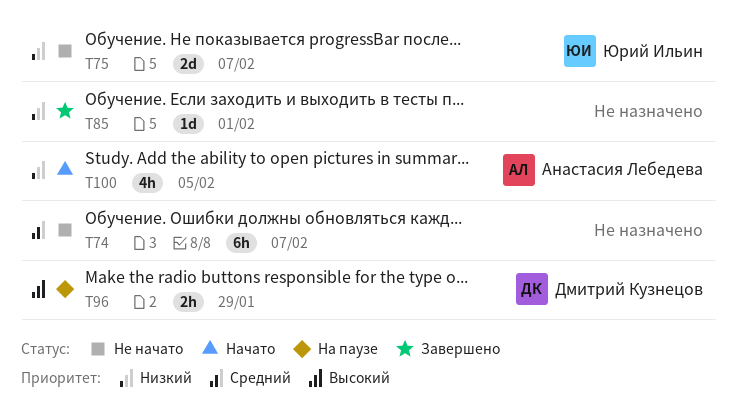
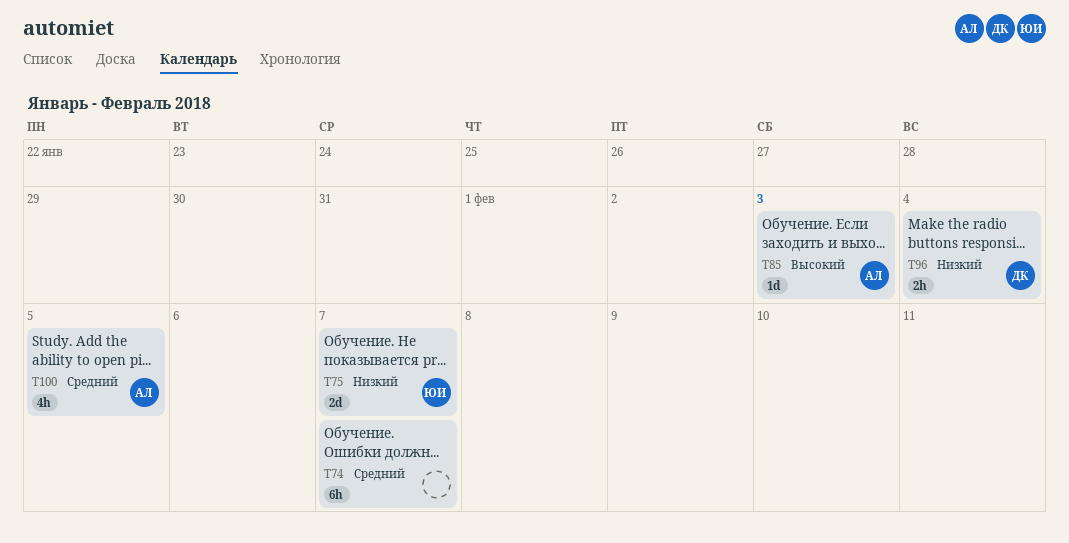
T85, owner: none -> Анастасия Лебедева
T85, priority: Низкий -> Высокий
T85, due: Feb 1 -> Feb 3
T96, priority: Высокий -> Низкий
T96, due: Jan 29 -> Feb 4
T100, priority: Низкий -> Средний

